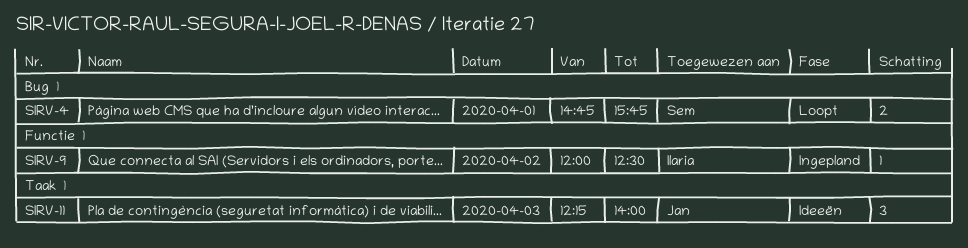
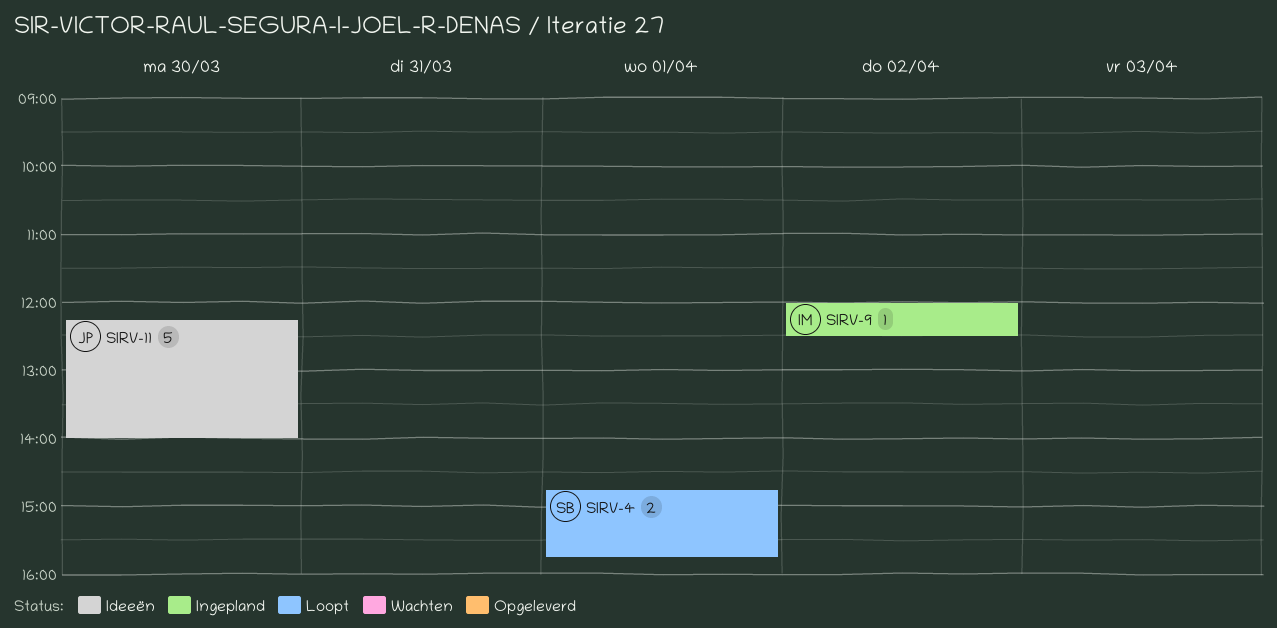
SIRV-11, estimate: 3 -> 5
SIRV-11, day: Apr 3 -> Mar 30

